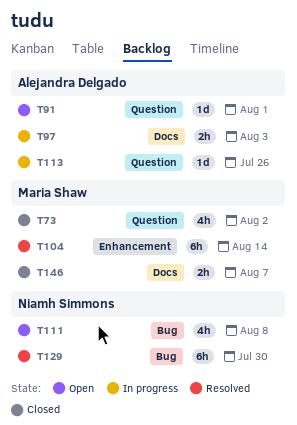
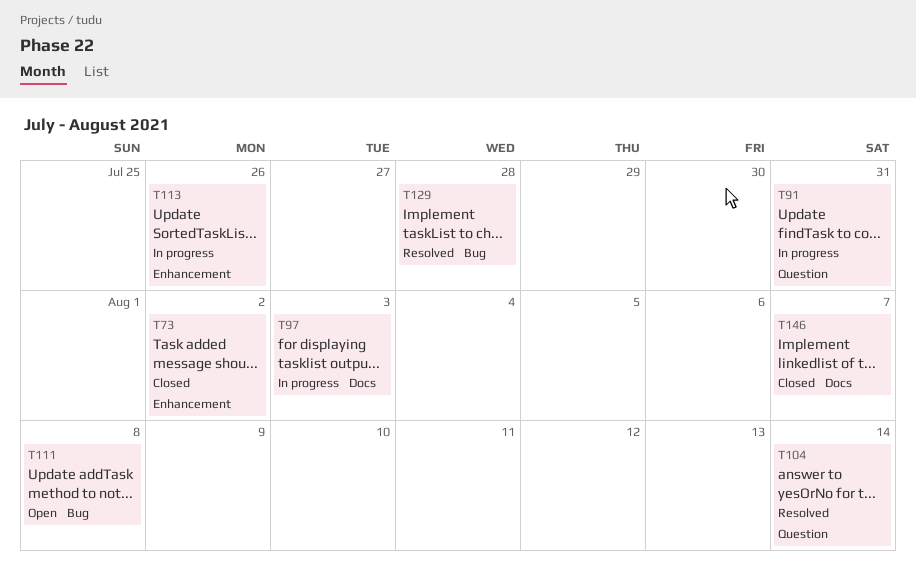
T73, label: Question -> Enhancement
T91, status: Open -> In progress
T91, due: Aug 1 -> Jul 31
T104, label: Enhancement -> Question
T113, label: Question -> Enhancement
T129, due: Jul 30 -> Jul 28

